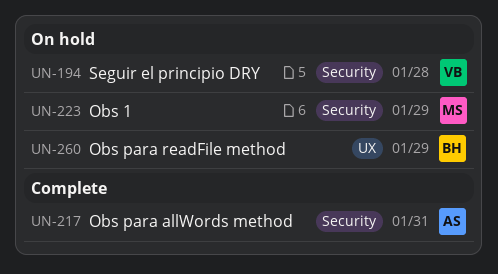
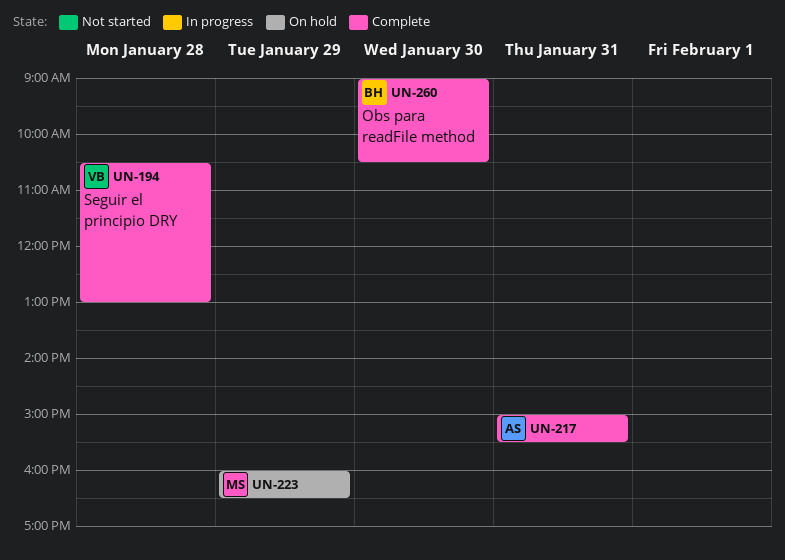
UN-194, status: On hold -> Complete
UN-260, status: On hold -> Complete
UN-260, day: Jan 29 -> Jan 30

